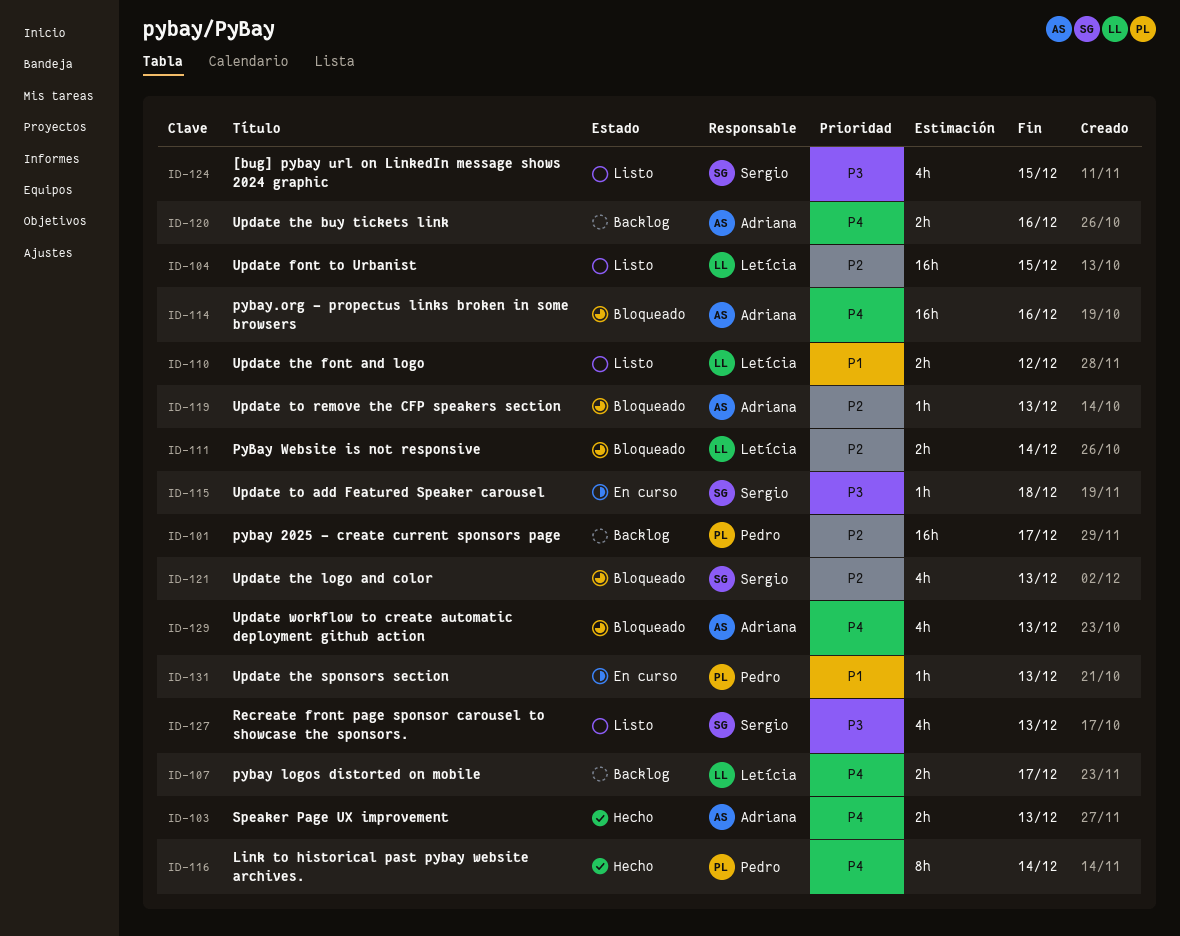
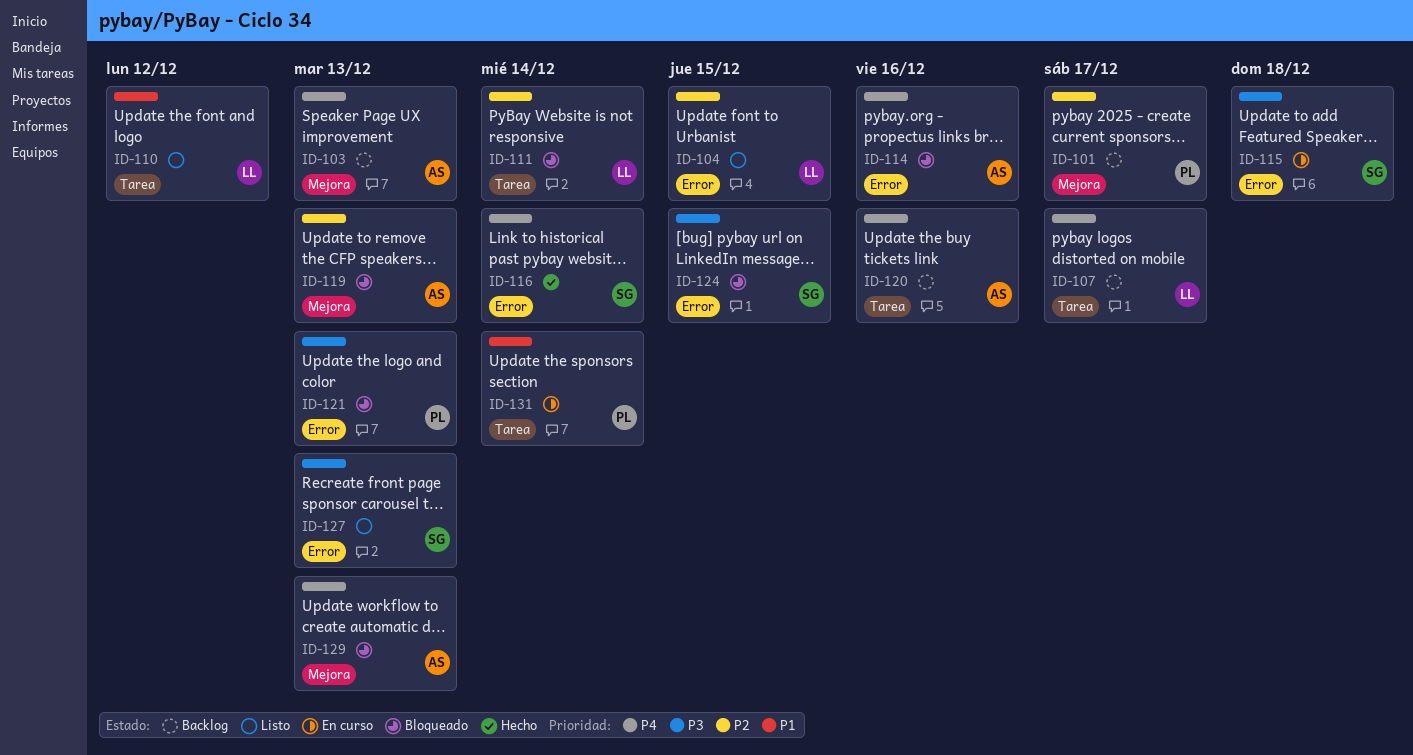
ID-103, status: Hecho -> Backlog
ID-116, owner: Pedro -> Sergio
ID-121, owner: Sergio -> Pedro
ID-121, priority: P2 -> P3
ID-124, status: Listo -> Bloqueado
ID-131, due: Dec 13 -> Dec 14

